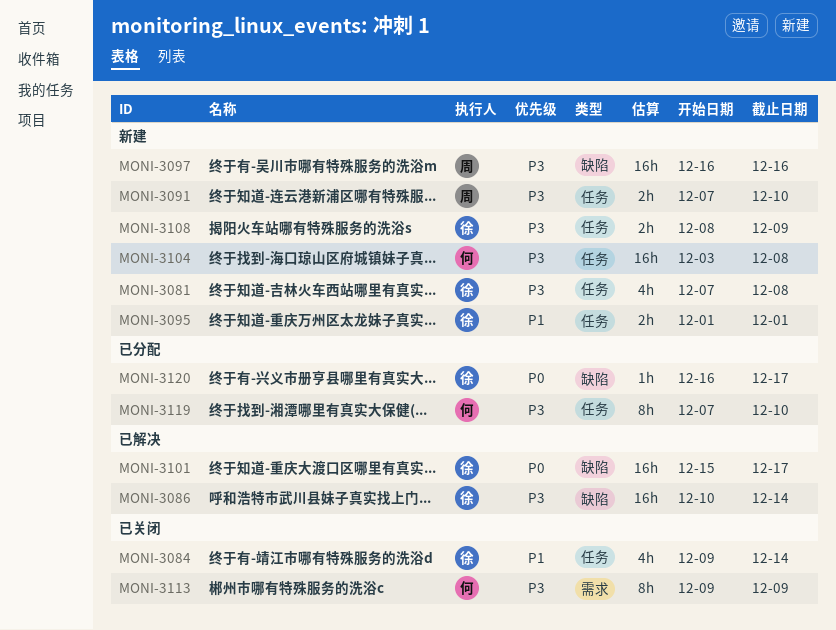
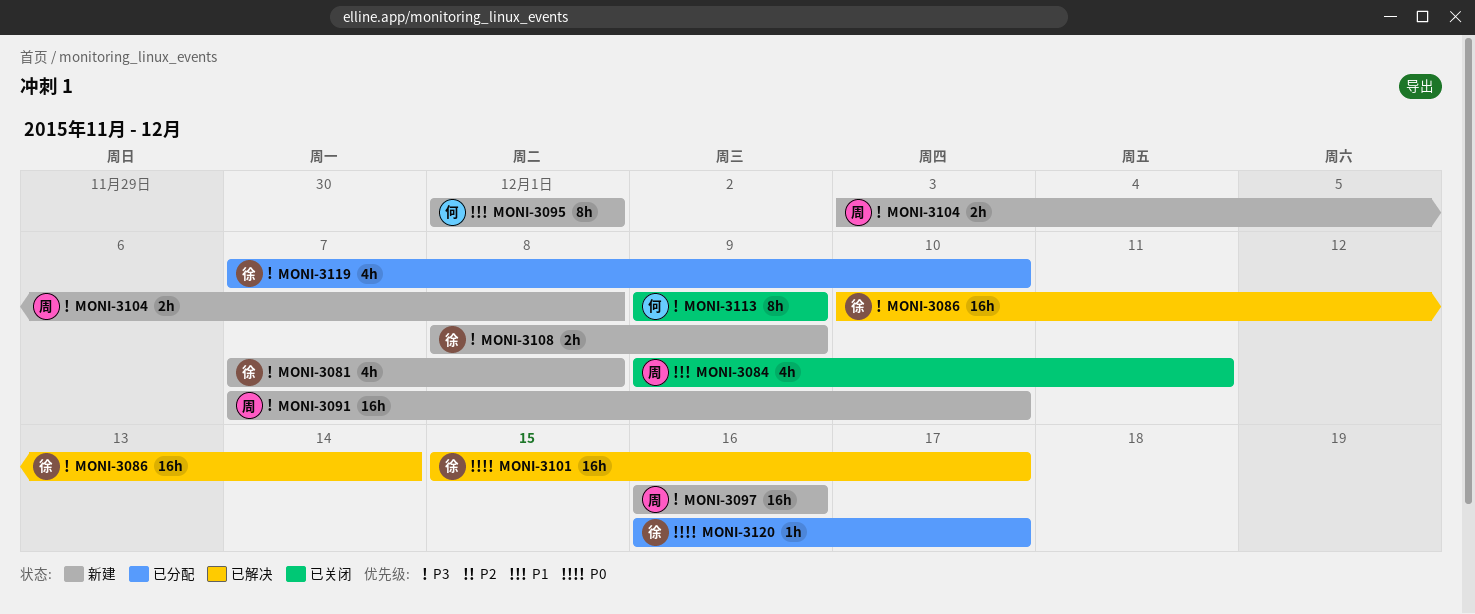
MONI-3084, owner: 徐 -> 周
MONI-3084, due: Dec 14 -> Dec 11
MONI-3091, estimate: 2h -> 16h
MONI-3095, owner: 徐 -> 何
MONI-3095, estimate: 2h -> 8h
MONI-3104, owner: 何 -> 周
MONI-3104, estimate: 16h -> 2h
MONI-3119, owner: 何 -> 徐
MONI-3119, estimate: 8h -> 4h

